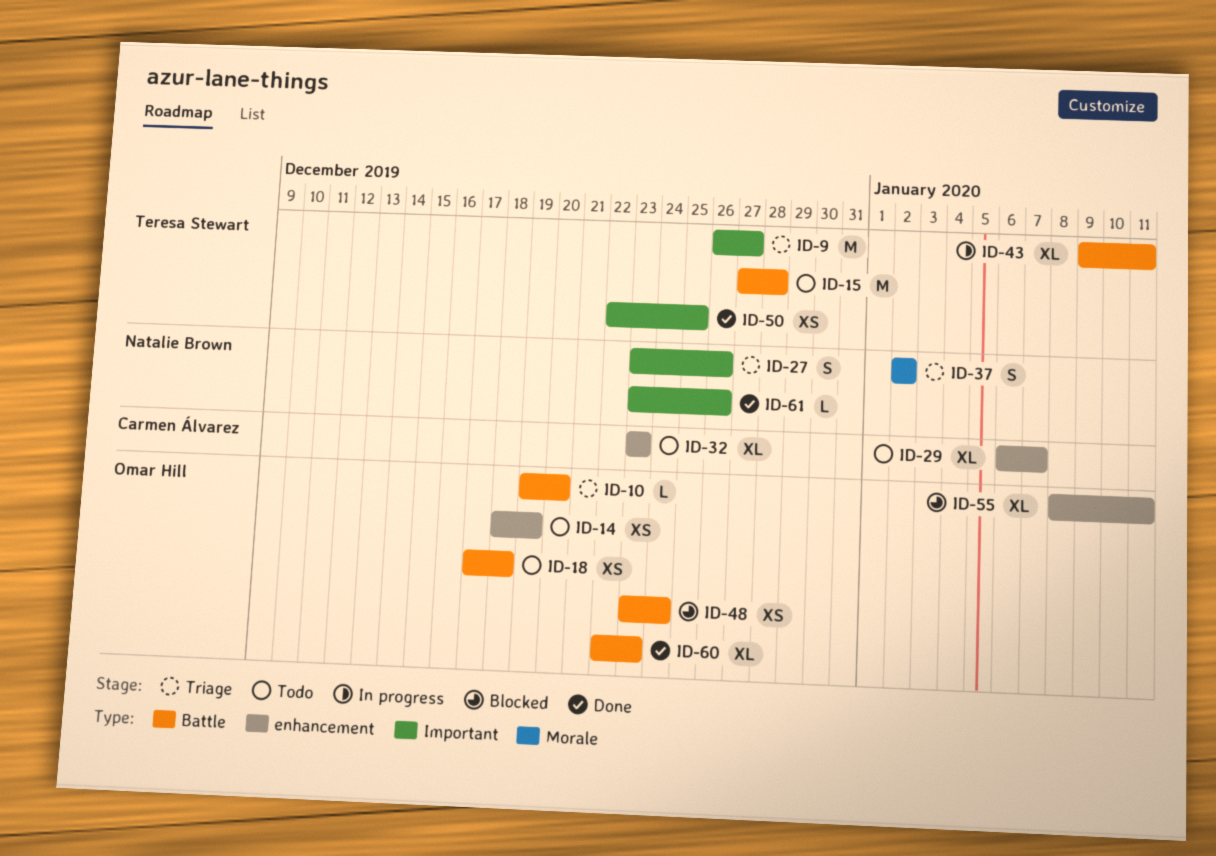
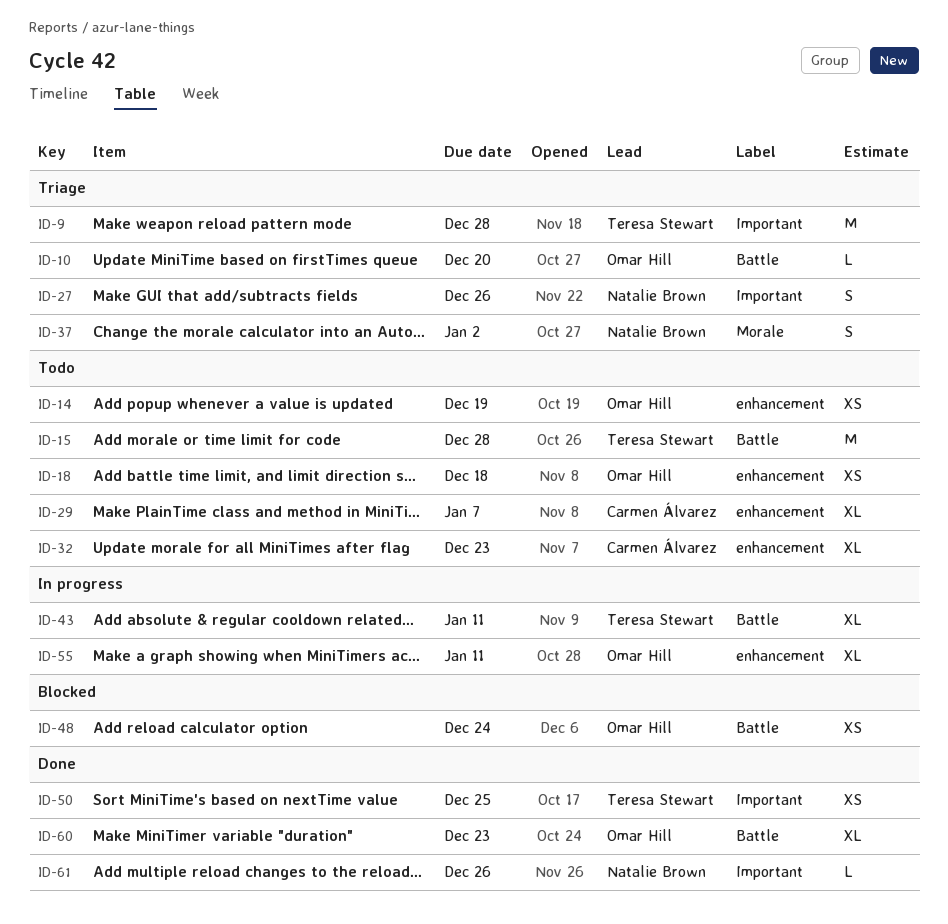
ID-9, due: Dec 27 -> Dec 28
ID-18, label: Battle -> enhancement
ID-55, status: Blocked -> In progress

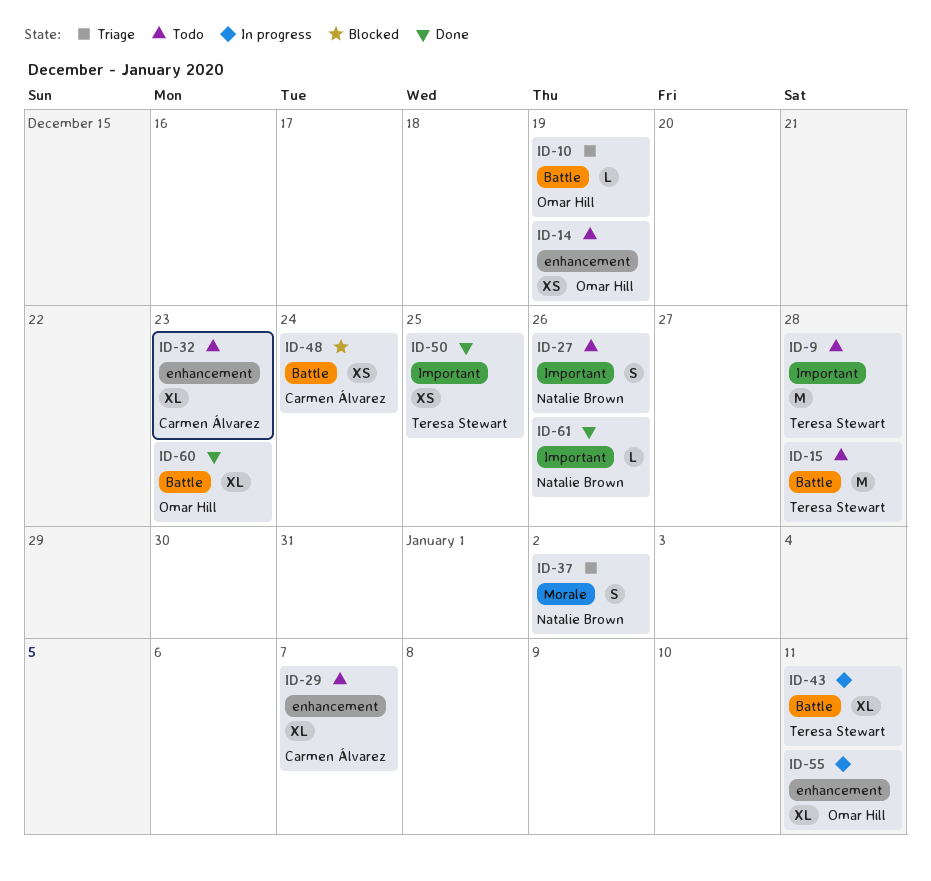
ID-9, status: Triage -> Todo
ID-10, due: Dec 20 -> Dec 19
ID-18: present -> none
ID-27, status: Triage -> Todo
ID-48, owner: Omar Hill -> Carmen Álvarez

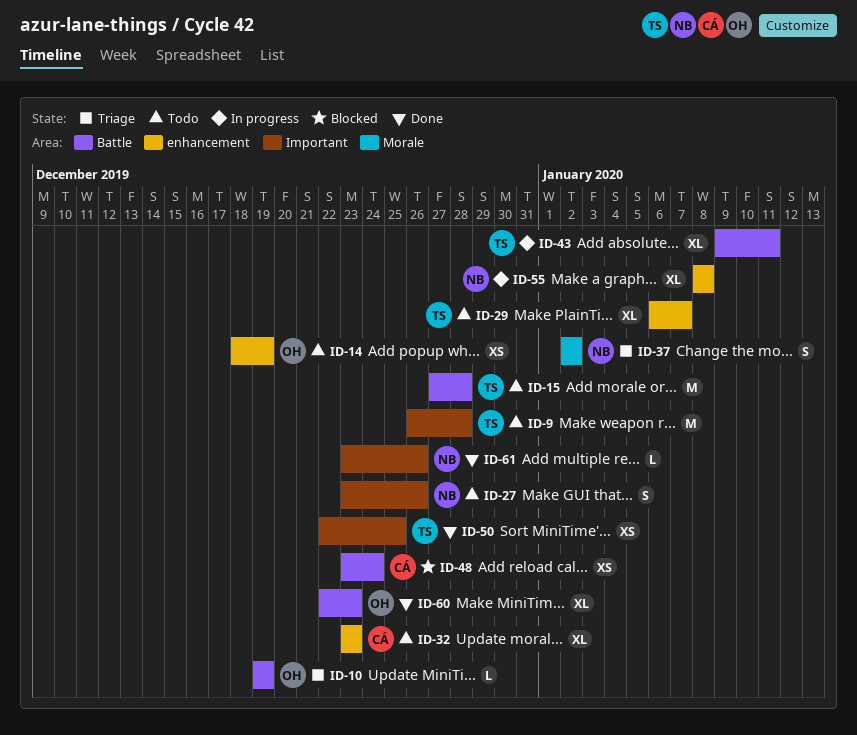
ID-29, owner: Carmen Álvarez -> Teresa Stewart
ID-55, owner: Omar Hill -> Natalie Brown
ID-55, due: Jan 11 -> Jan 8

